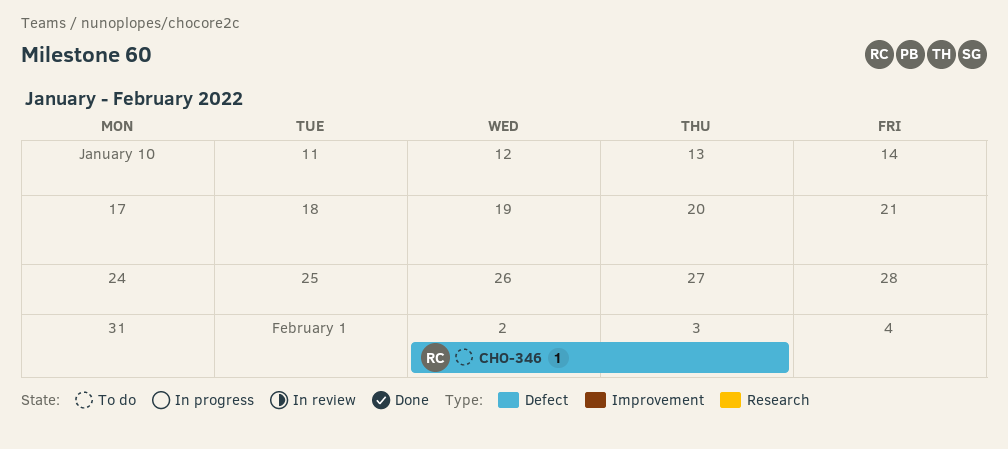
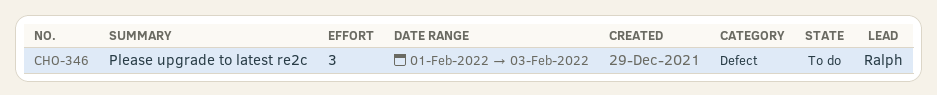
CHO-346, estimate: 1 -> 3
CHO-346, start: Feb 2 -> Feb 1

